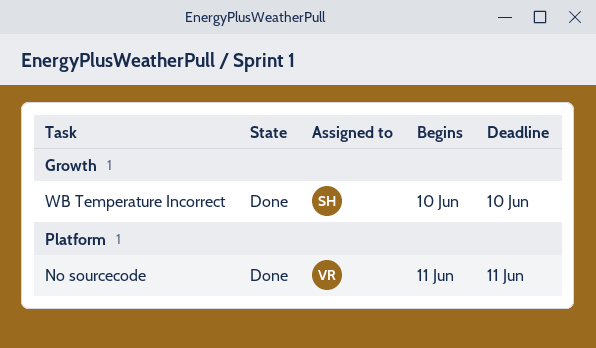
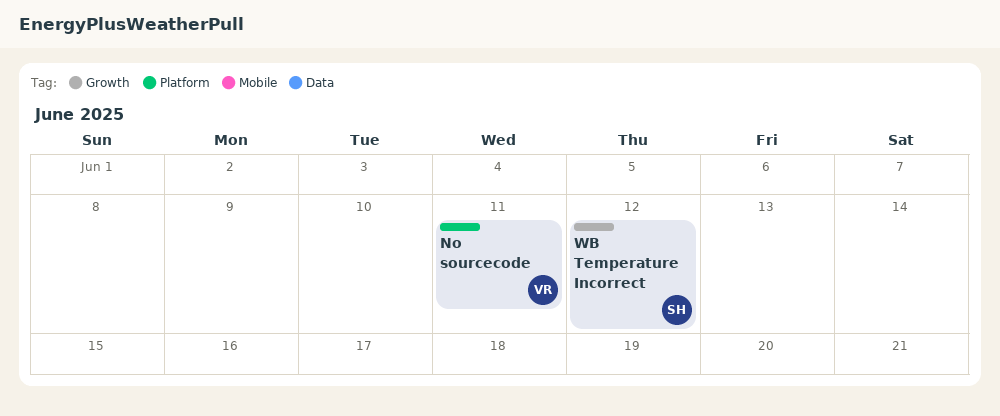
WB Temperature Incorrect, due: Jun 10 -> Jun 12

